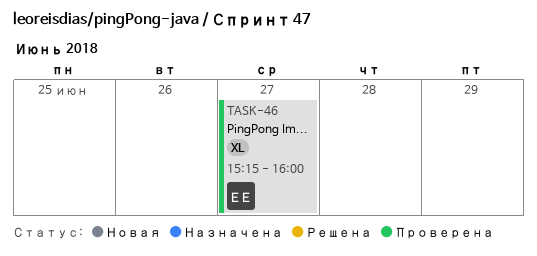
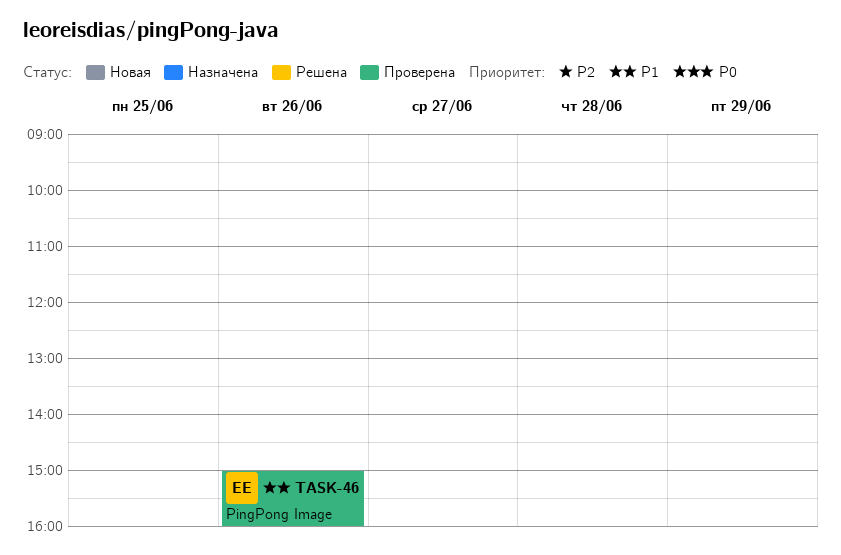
TASK-46, day: Jun 27 -> Jun 26
TASK-46, begins: 15:15 -> 15:00

